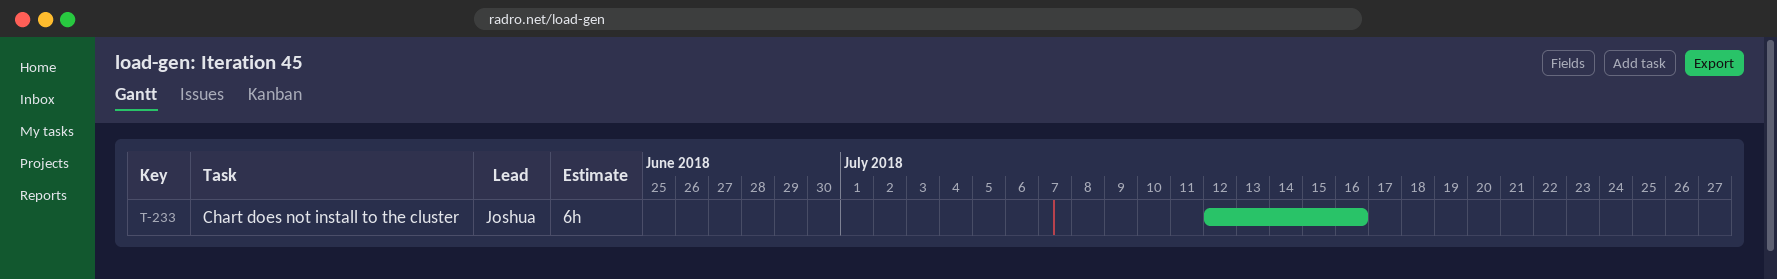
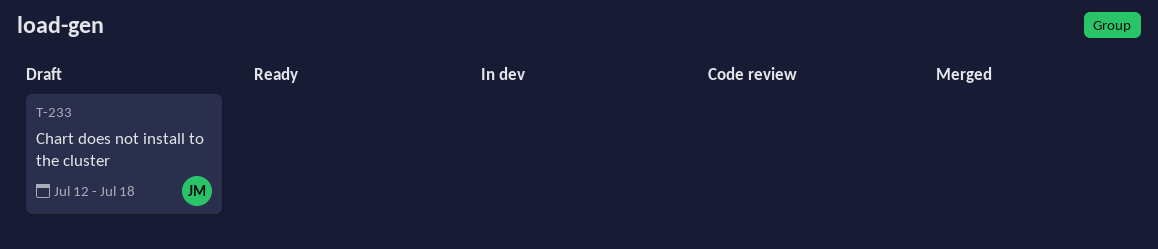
T-233, due: Jul 16 -> Jul 18

